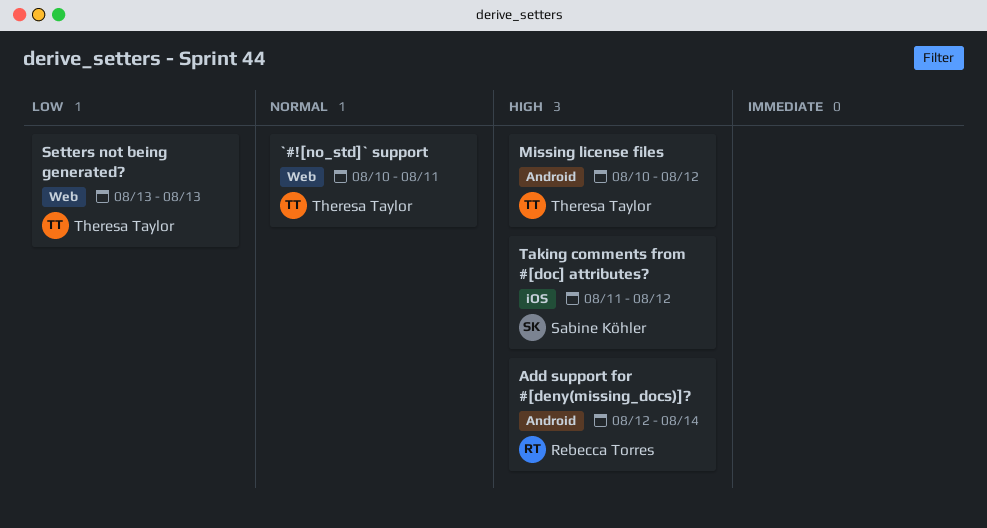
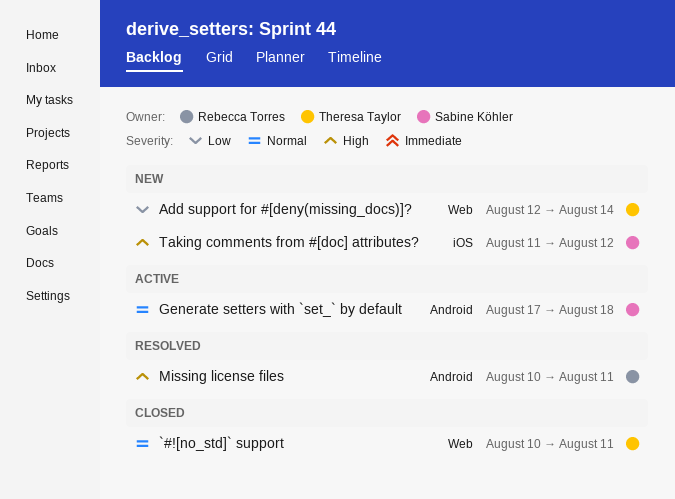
Add support for #[deny(missing_docs)]?, owner: Rebecca Torres -> Theresa Taylor
Add support for #[deny(missing_docs)]?, priority: High -> Low
Add support for #[deny(missing_docs)]?, label: Android -> Web
Generate setters with `set_` by default: none -> present
Missing license files, owner: Theresa Taylor -> Rebecca Torres
Missing license files, due: Aug 12 -> Aug 11
Setters not being generated?: present -> none

